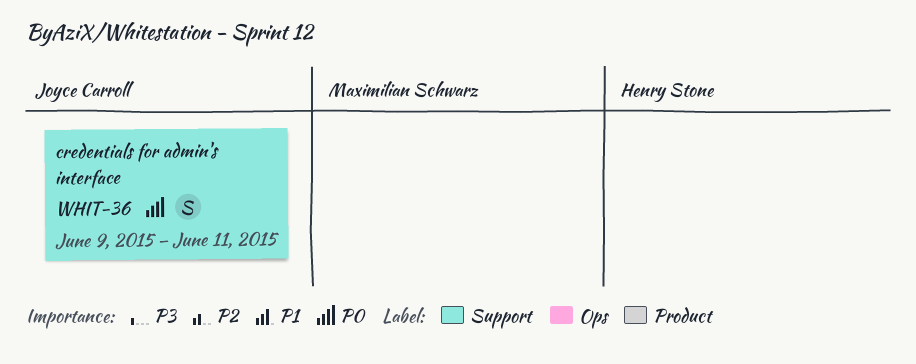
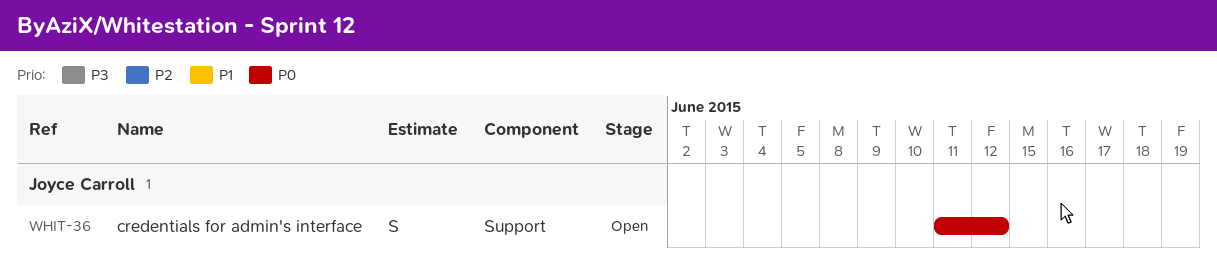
WHIT-36, start: Jun 9 -> Jun 11
WHIT-36, due: Jun 11 -> Jun 12

